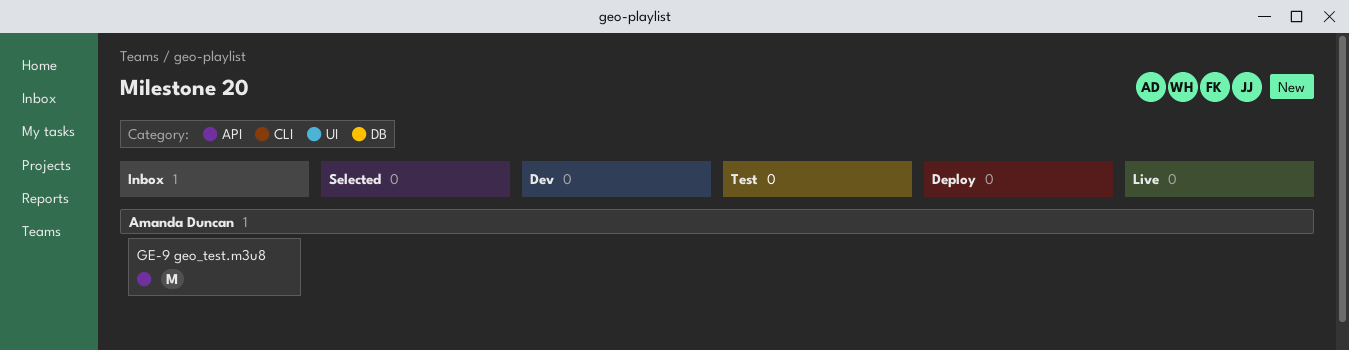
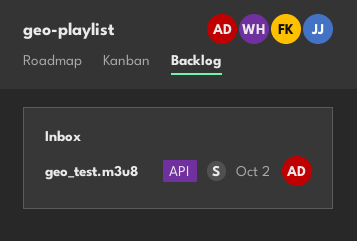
geo_test.m3u8, estimate: M -> S

